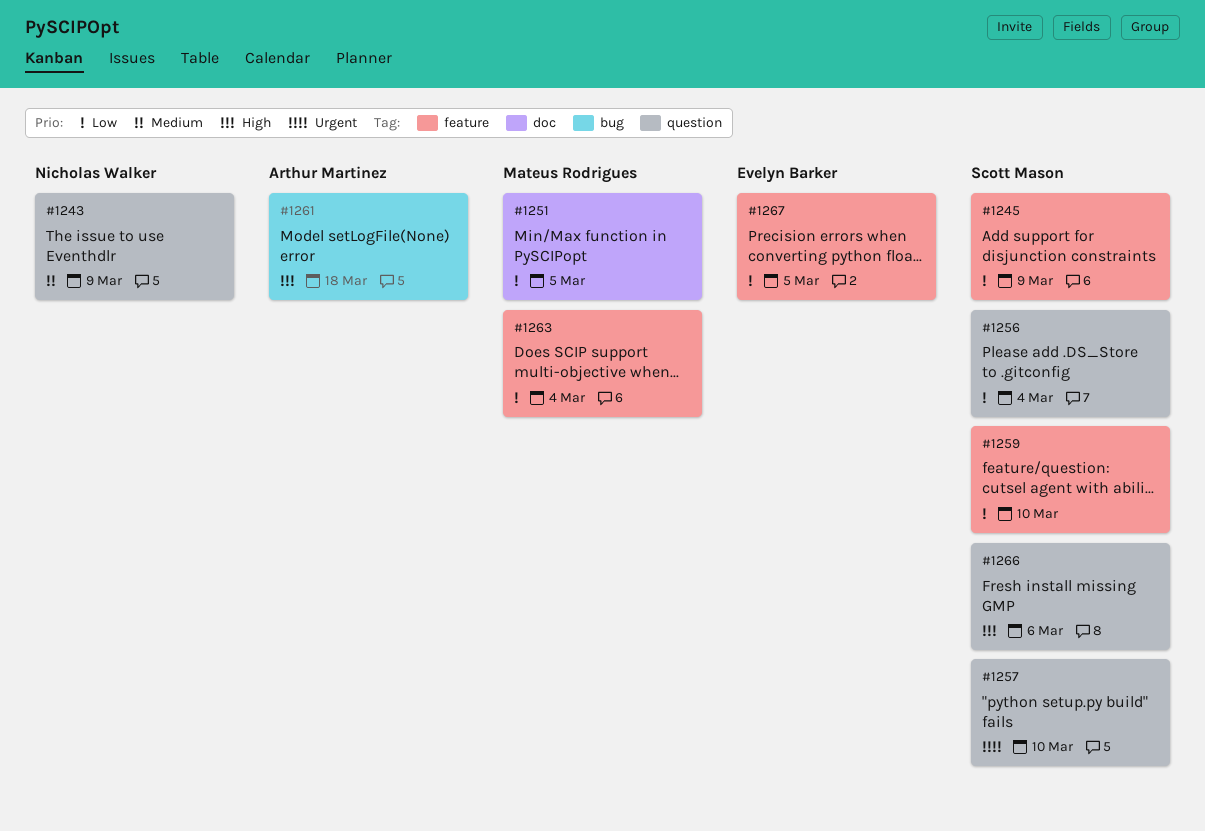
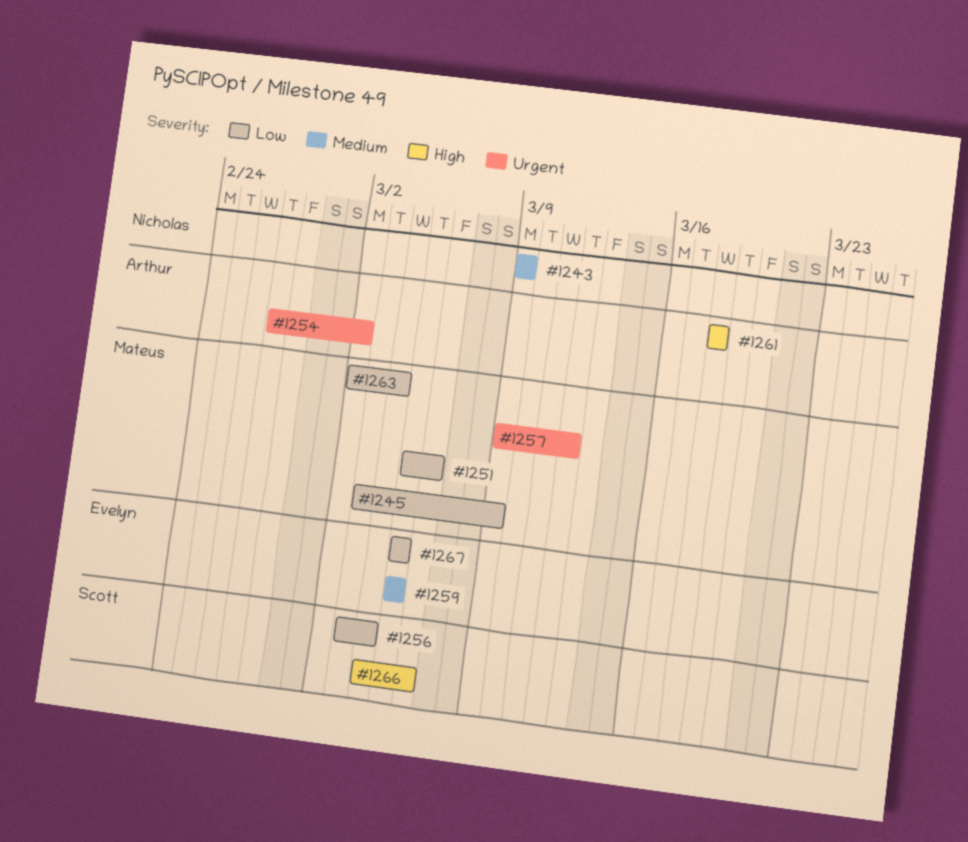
#1245, owner: Scott Mason -> Mateus Rodrigues
#1251, due: Mar 5 -> Mar 6
#1254: none -> present
#1257, owner: Scott Mason -> Mateus Rodrigues
#1257, due: Mar 10 -> Mar 12
#1259, owner: Scott Mason -> Evelyn Barker
#1259, priority: Low -> Medium
#1259, due: Mar 10 -> Mar 5

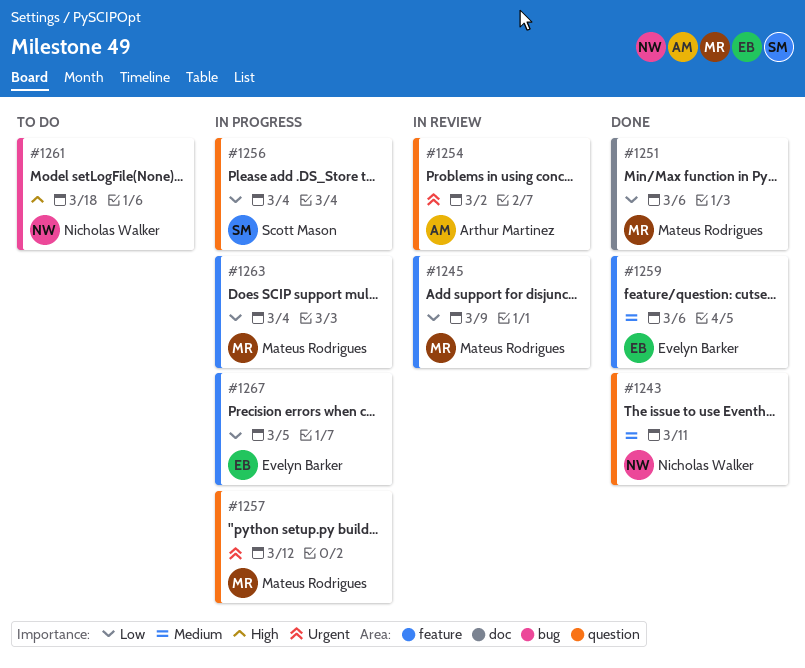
#1243, due: Mar 9 -> Mar 11
#1259, due: Mar 5 -> Mar 6
#1261, owner: Arthur Martinez -> Nicholas Walker
#1266: present -> none

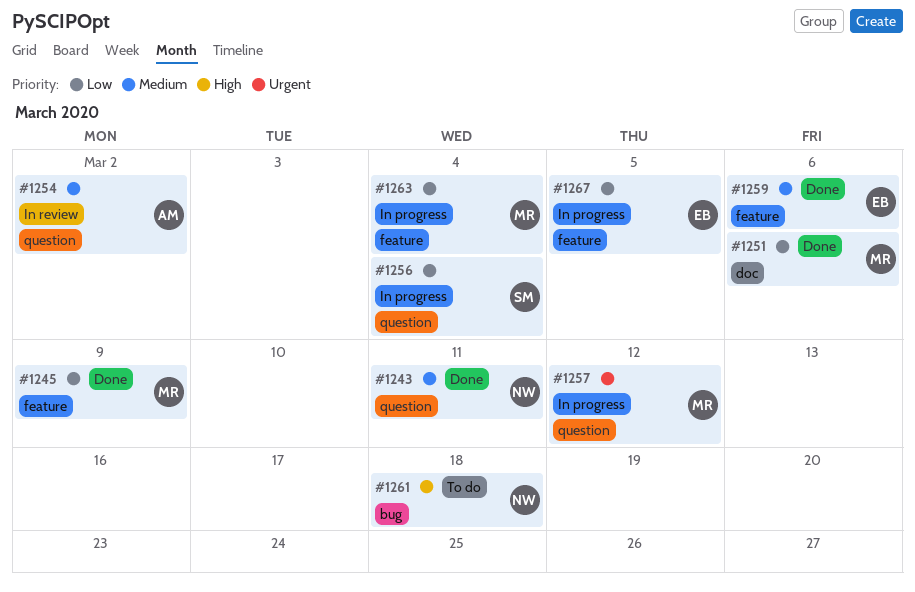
#1245, status: In review -> Done
#1254, priority: Urgent -> Medium

